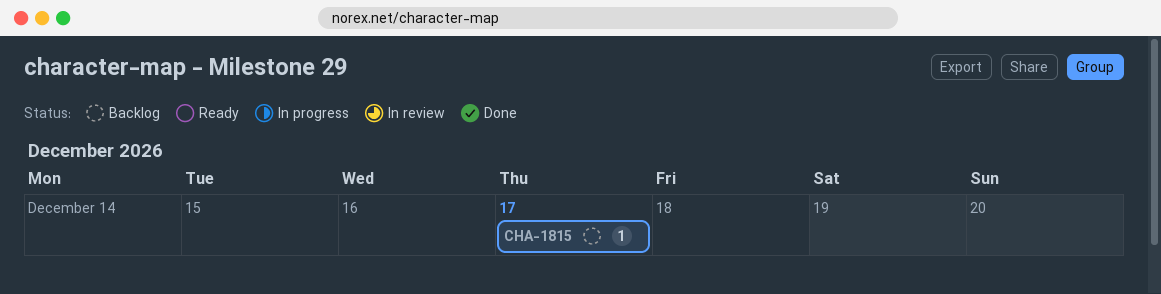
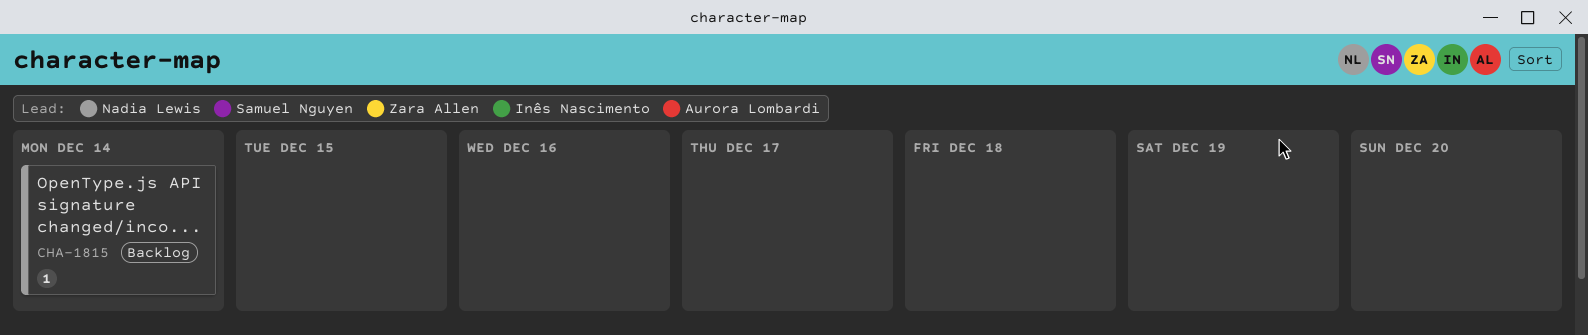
CHA-1815, due: Dec 17 -> Dec 14

